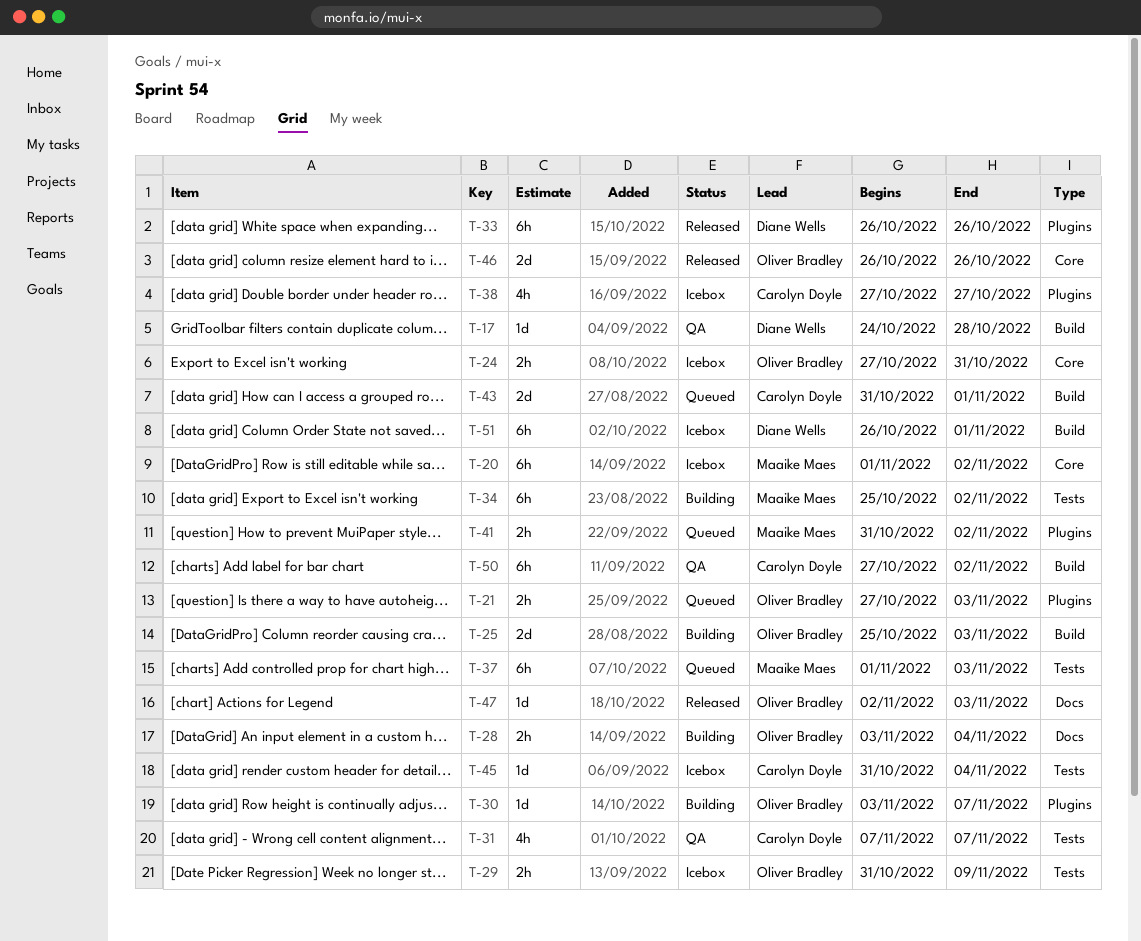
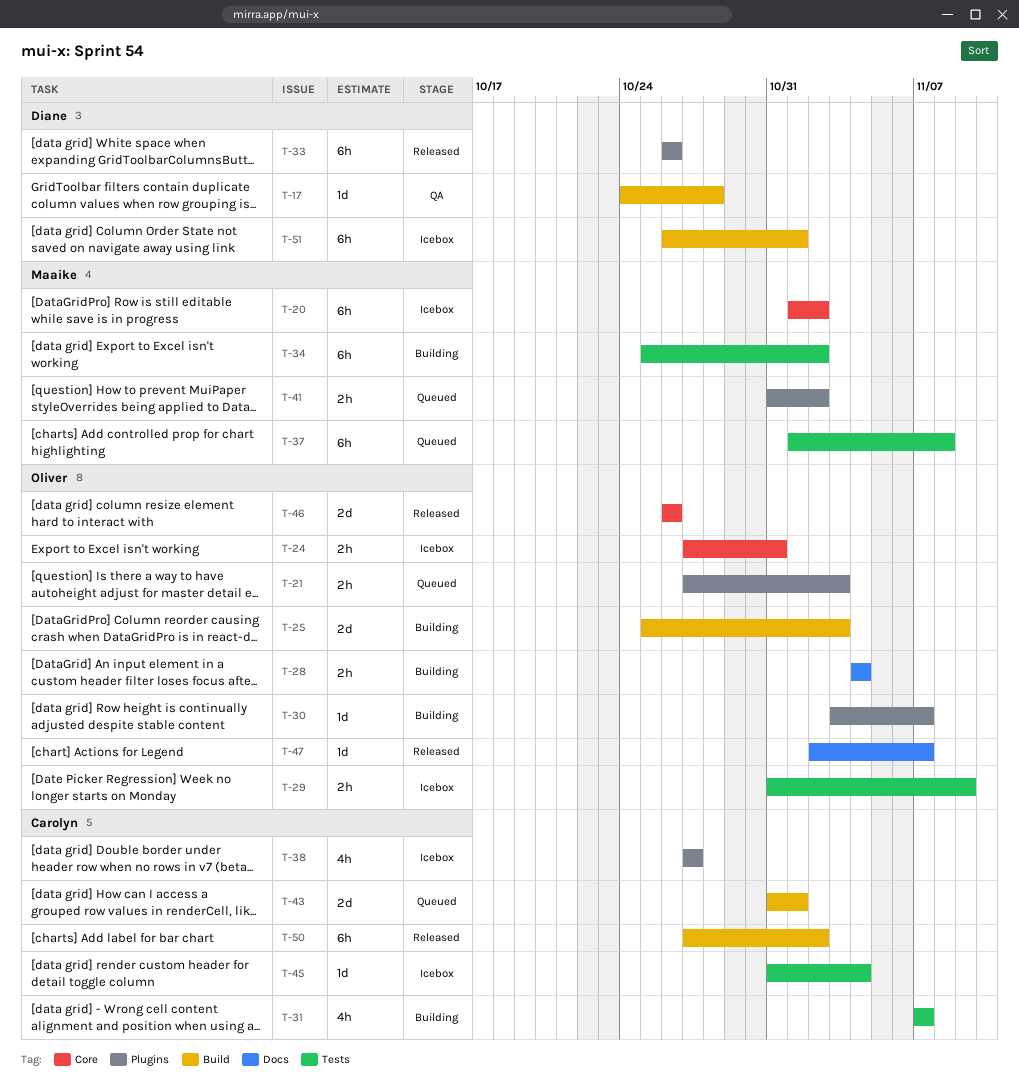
T-28, start: Nov 3 -> Nov 4
T-31, status: QA -> Building
T-37, due: Nov 3 -> Nov 8
T-47, due: Nov 3 -> Nov 7
T-50, status: QA -> Released

